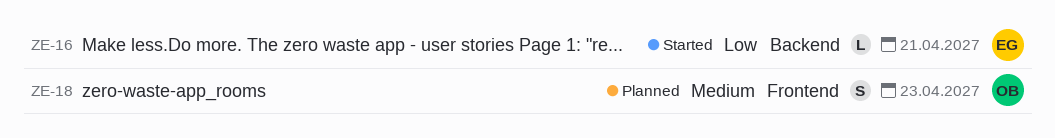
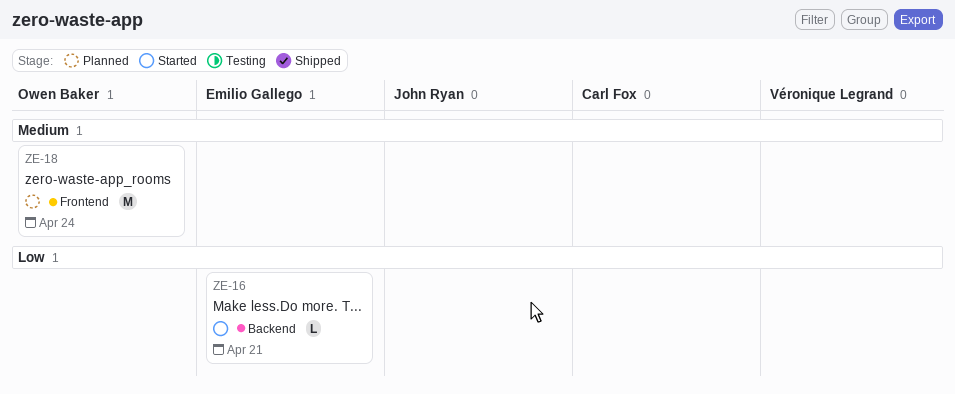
ZE-18, estimate: S -> M
ZE-18, due: Apr 23 -> Apr 24

